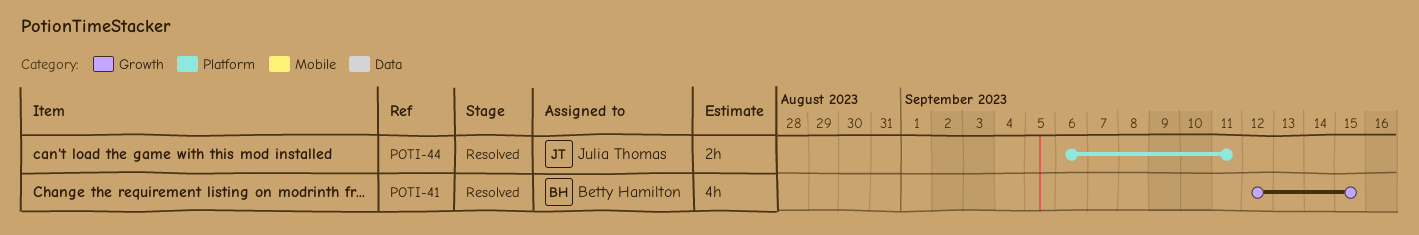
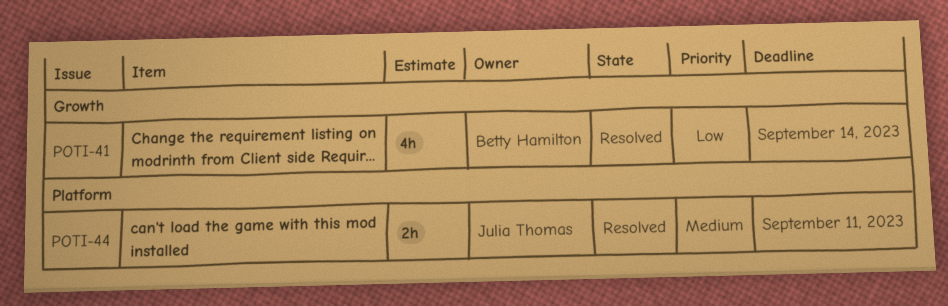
POTI-41, due: Sep 15 -> Sep 14

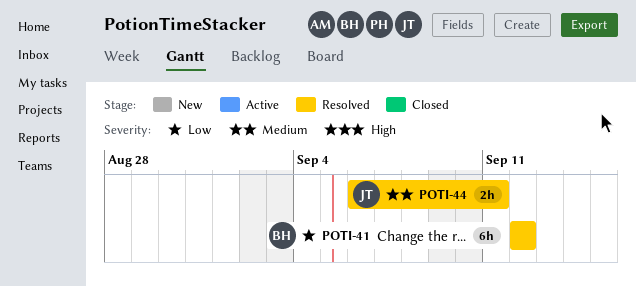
POTI-41, estimate: 4h -> 6h
POTI-41, due: Sep 14 -> Sep 12

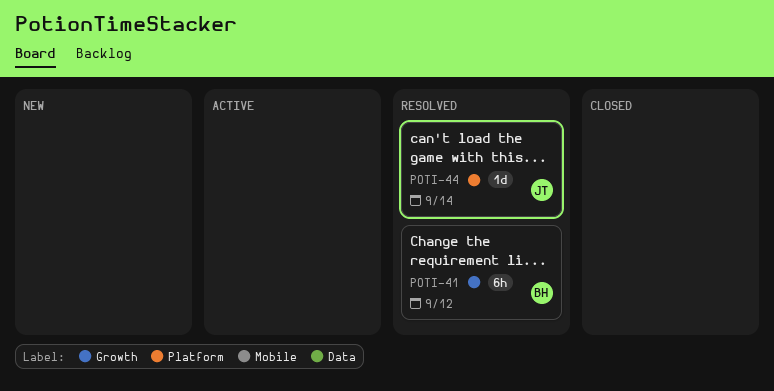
POTI-44, estimate: 2h -> 1d
POTI-44, due: Sep 11 -> Sep 14

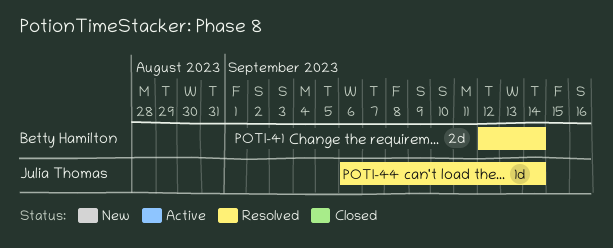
POTI-41, estimate: 6h -> 2d
POTI-41, due: Sep 12 -> Sep 14

